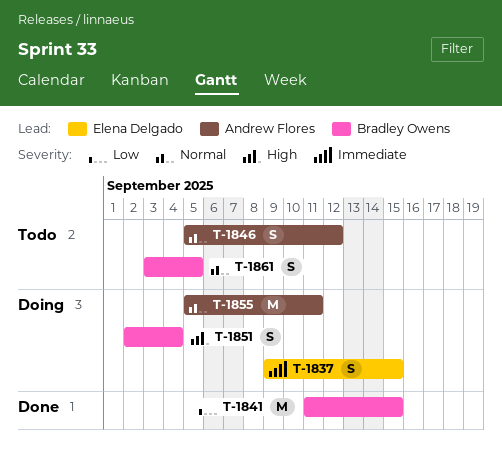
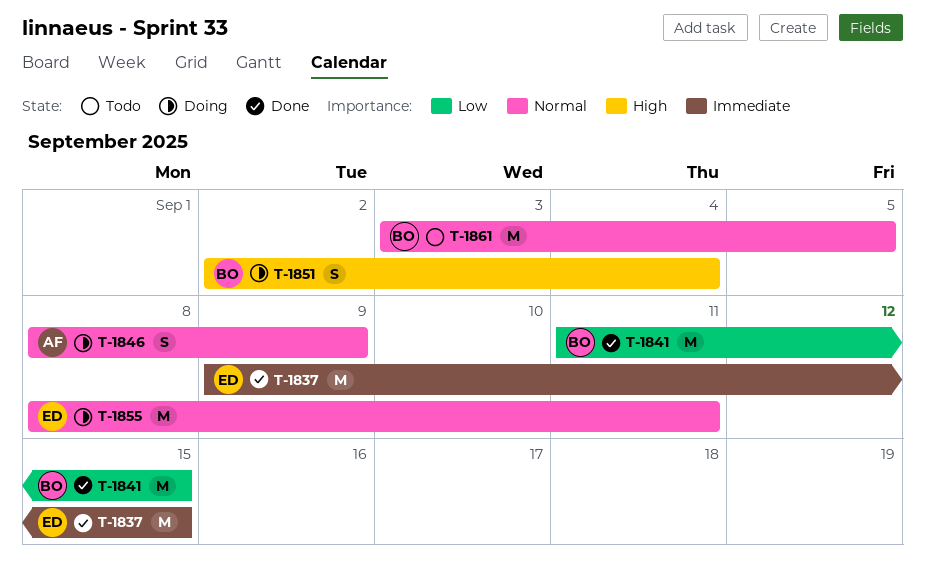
T-1837, status: Doing -> Done
T-1837, estimate: S -> M
T-1846, status: Todo -> Doing
T-1846, start: Sep 5 -> Sep 8
T-1846, due: Sep 12 -> Sep 9
T-1855, owner: Andrew Flores -> Elena Delgado
T-1855, start: Sep 5 -> Sep 8
T-1861, estimate: S -> M

